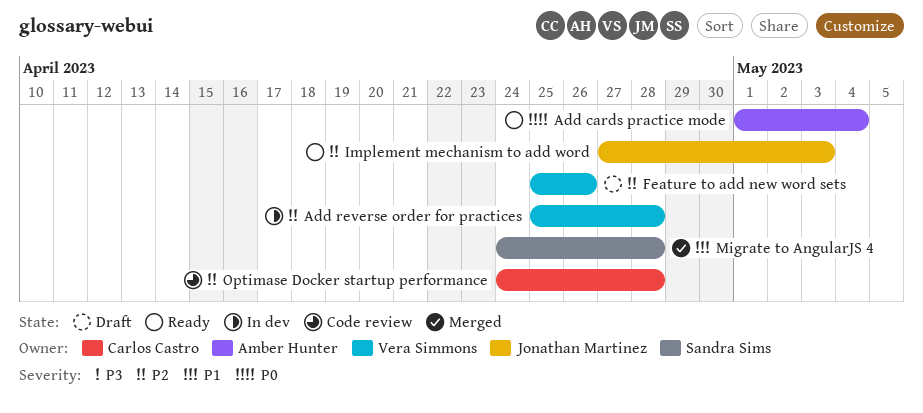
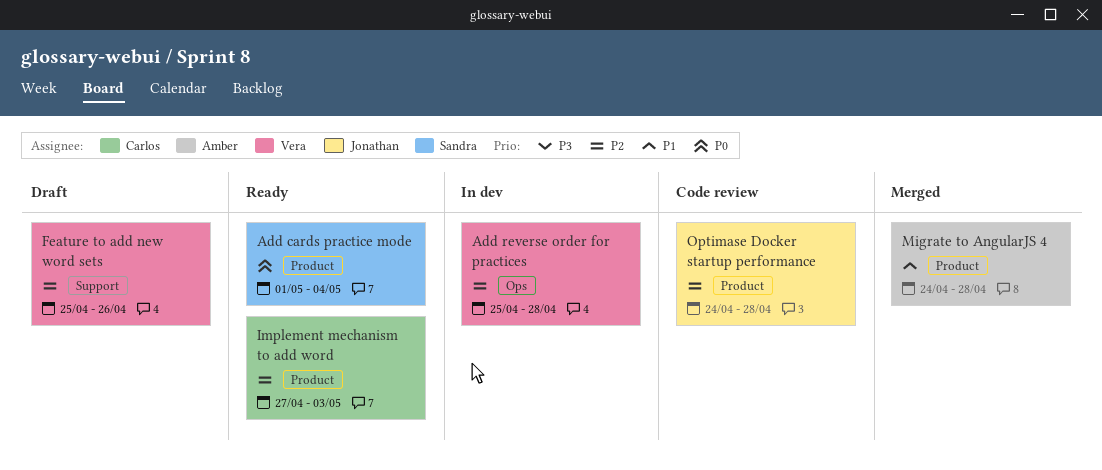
Add cards practice mode, owner: Amber Hunter -> Sandra Sims
Implement mechanism to add word, owner: Jonathan Martinez -> Carlos Castro
Migrate to AngularJS 4, owner: Sandra Sims -> Amber Hunter
Optimase Docker startup performance, owner: Carlos Castro -> Jonathan Martinez

